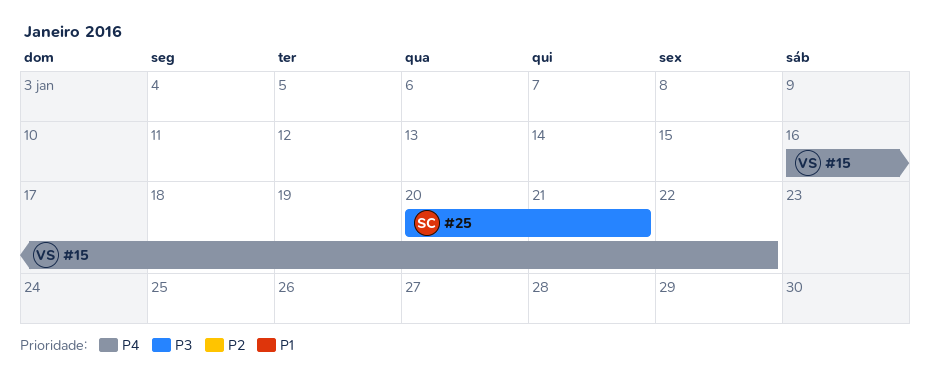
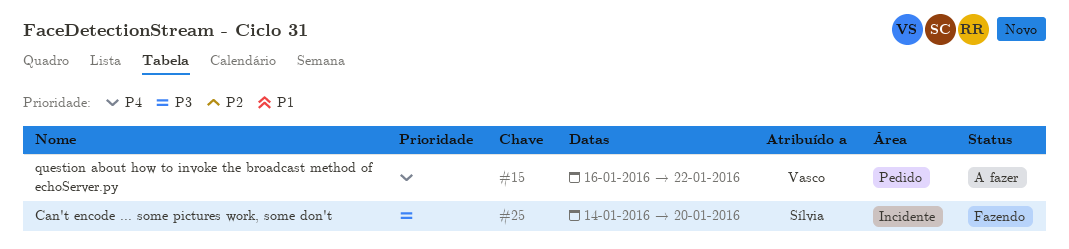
#25, start: Jan 20 -> Jan 14
#25, due: Jan 21 -> Jan 20

